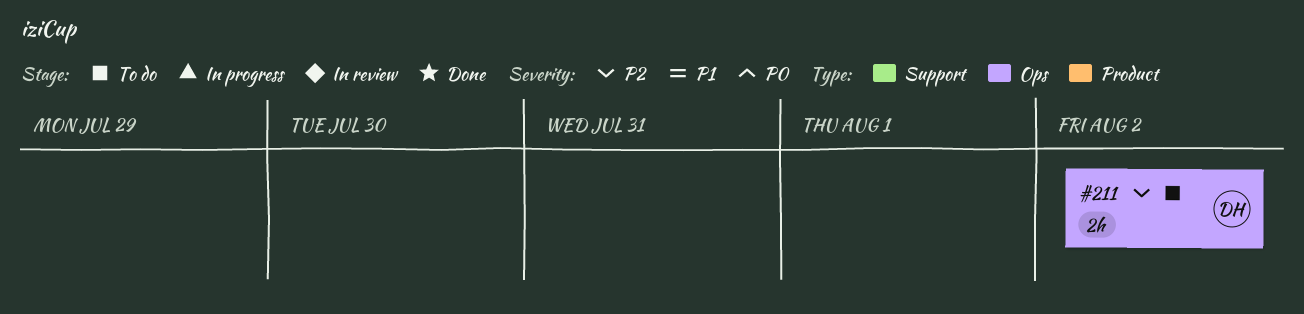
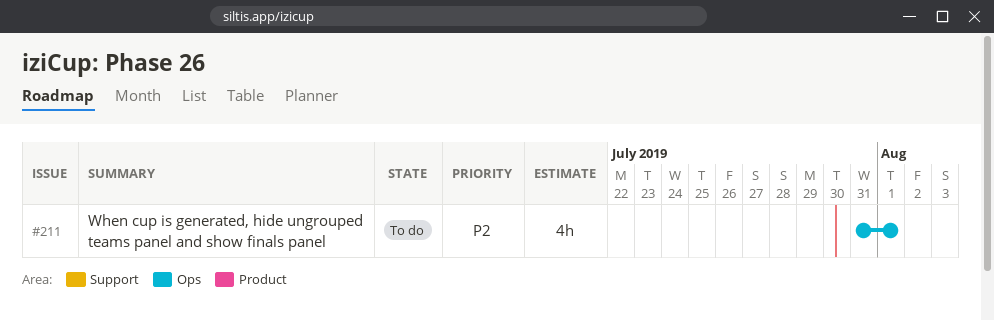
#211, estimate: 2h -> 4h
#211, due: Aug 2 -> Aug 1

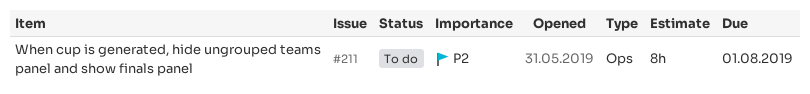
#211, estimate: 4h -> 8h

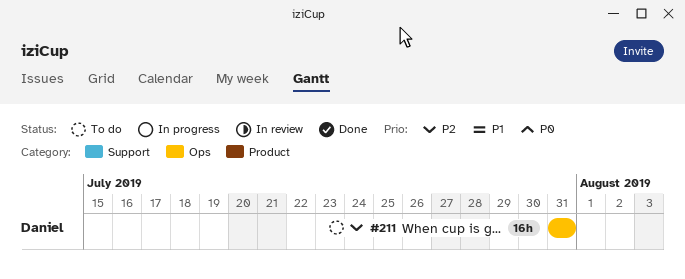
#211, estimate: 8h -> 16h
#211, due: Aug 1 -> Jul 31

